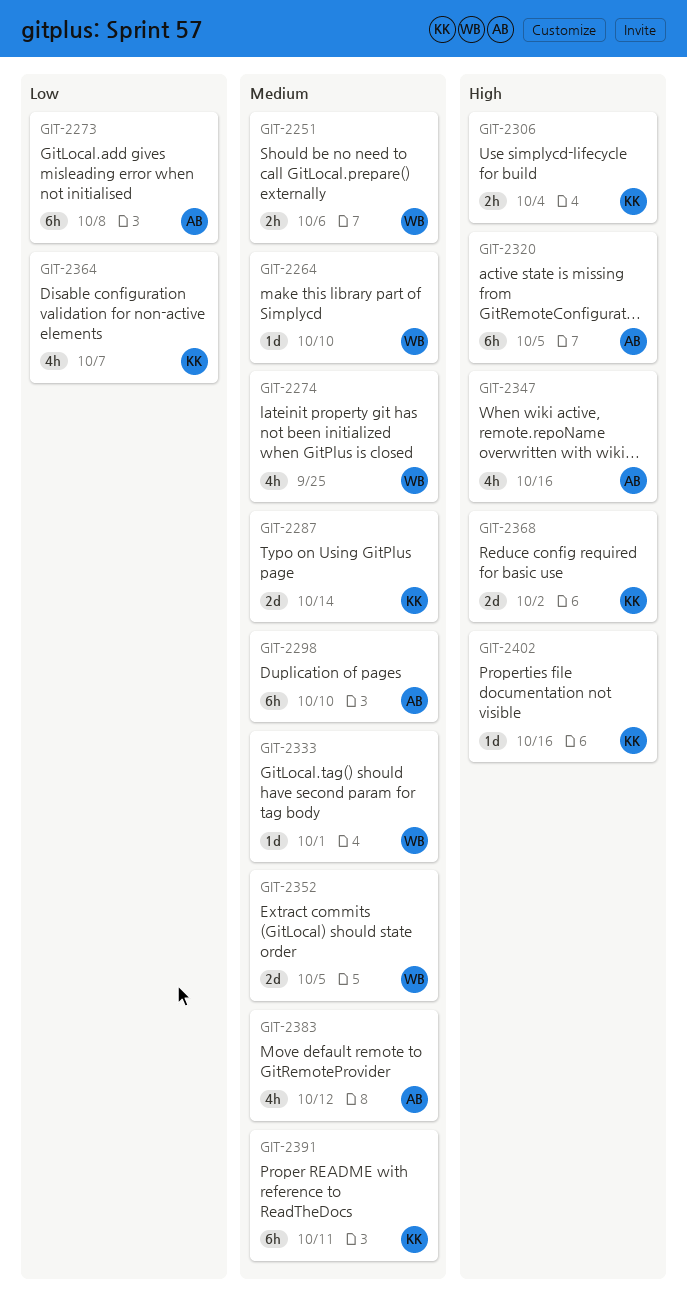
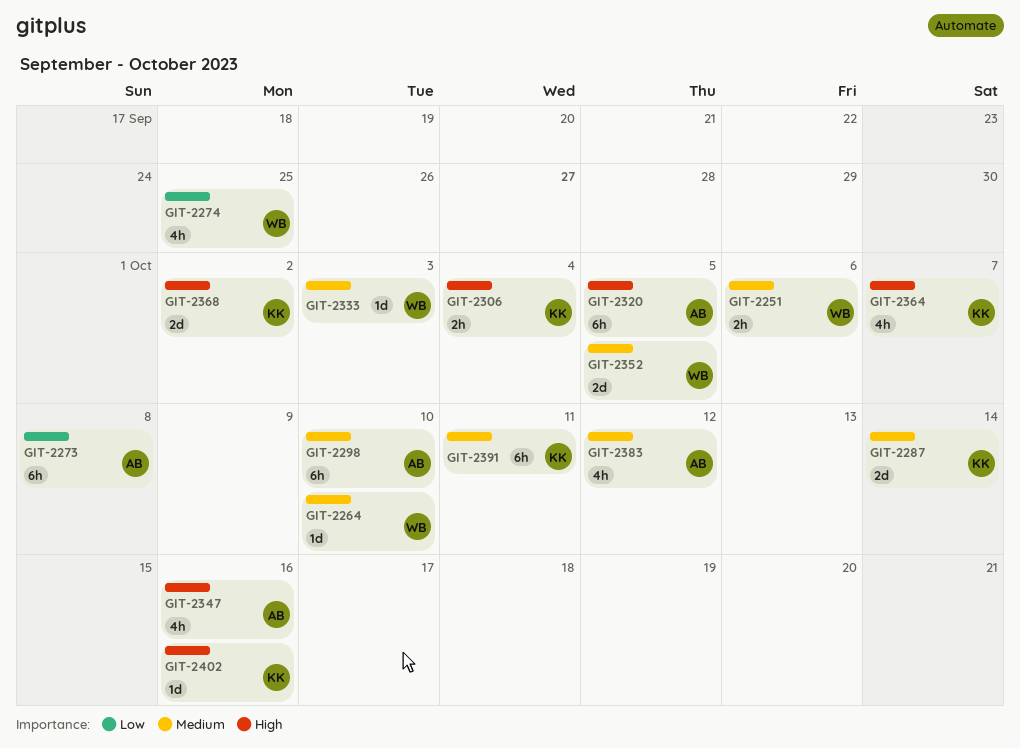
GIT-2274, priority: Medium -> Low
GIT-2333, due: Oct 1 -> Oct 3
GIT-2364, priority: Low -> High

